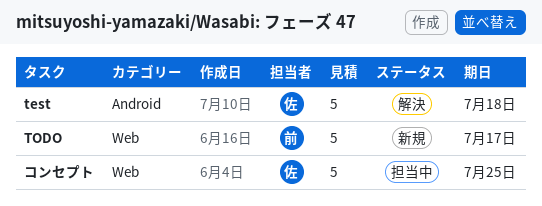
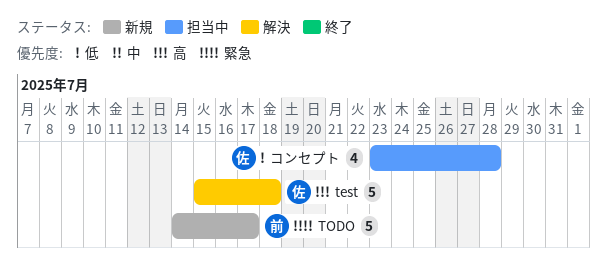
コンセプト, estimate: 5 -> 4
コンセプト, due: Jul 25 -> Jul 28

